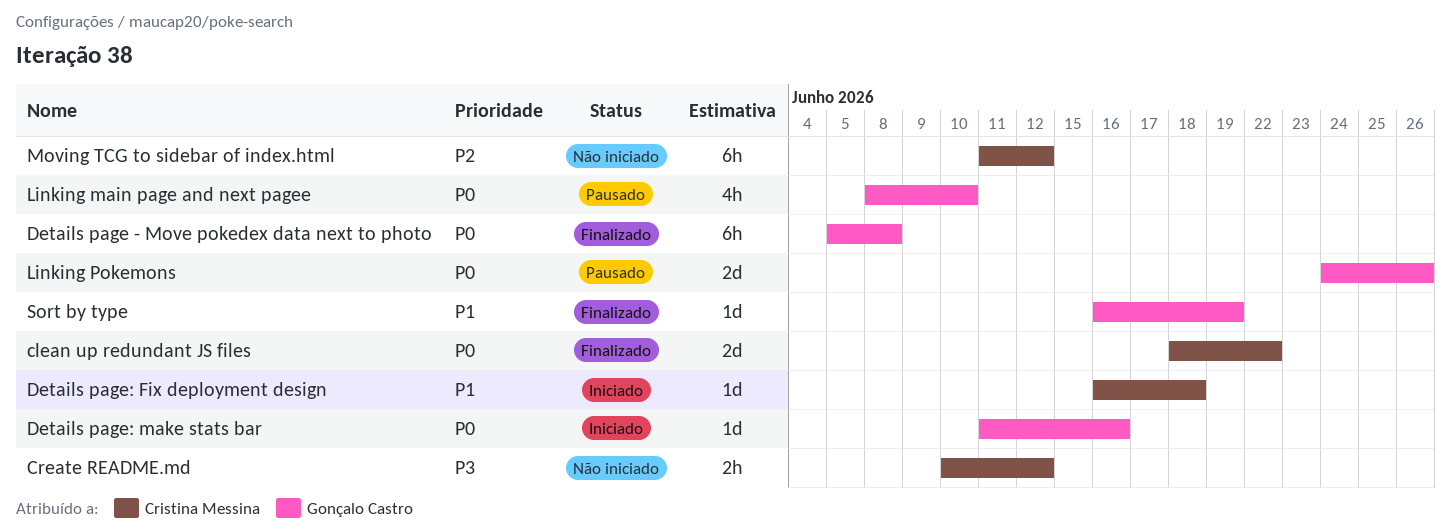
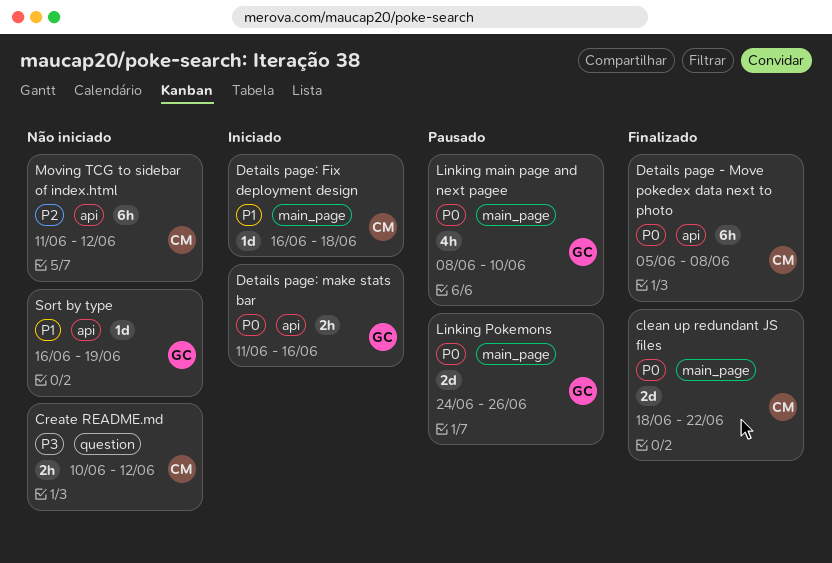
Details page - Move pokedex data next to photo, owner: Gonçalo Castro -> Cristina Messina
Details page: make stats bar, estimate: 1d -> 2h
Sort by type, status: Finalizado -> Não iniciado

